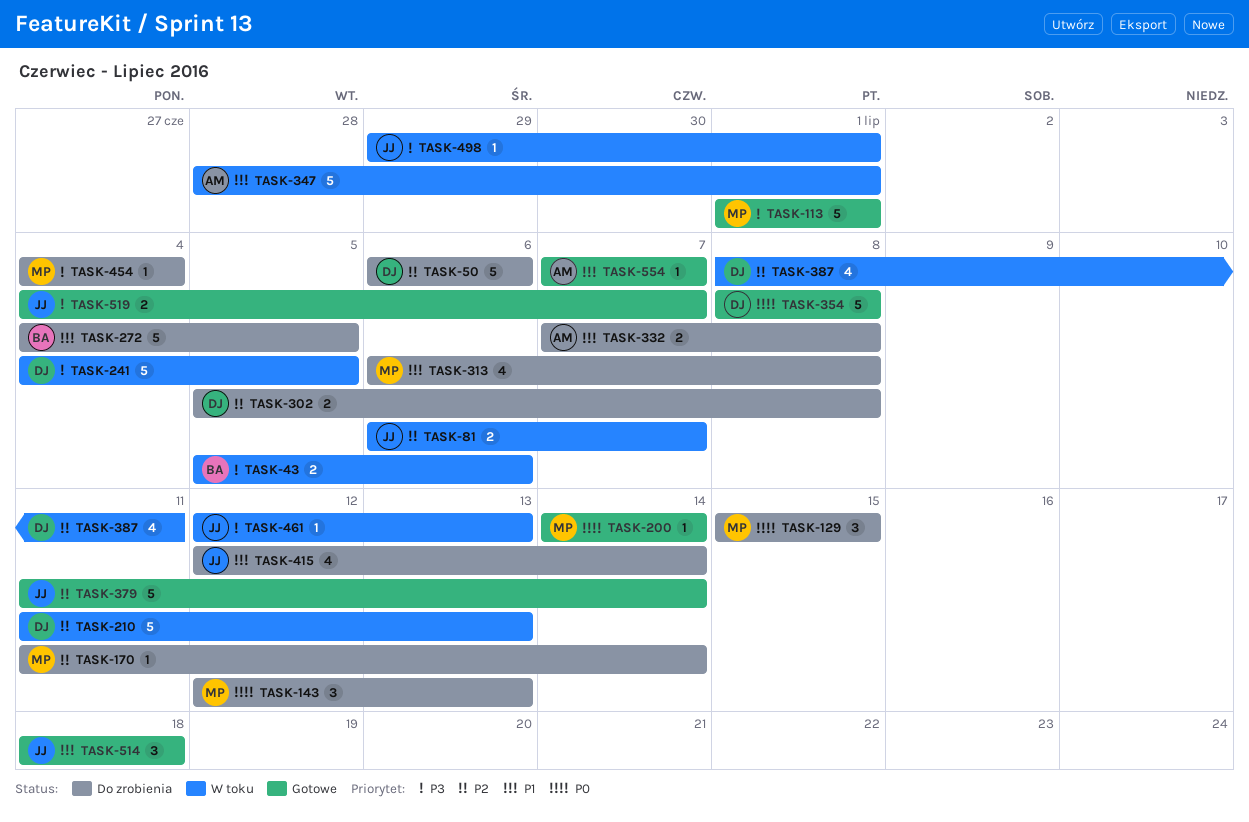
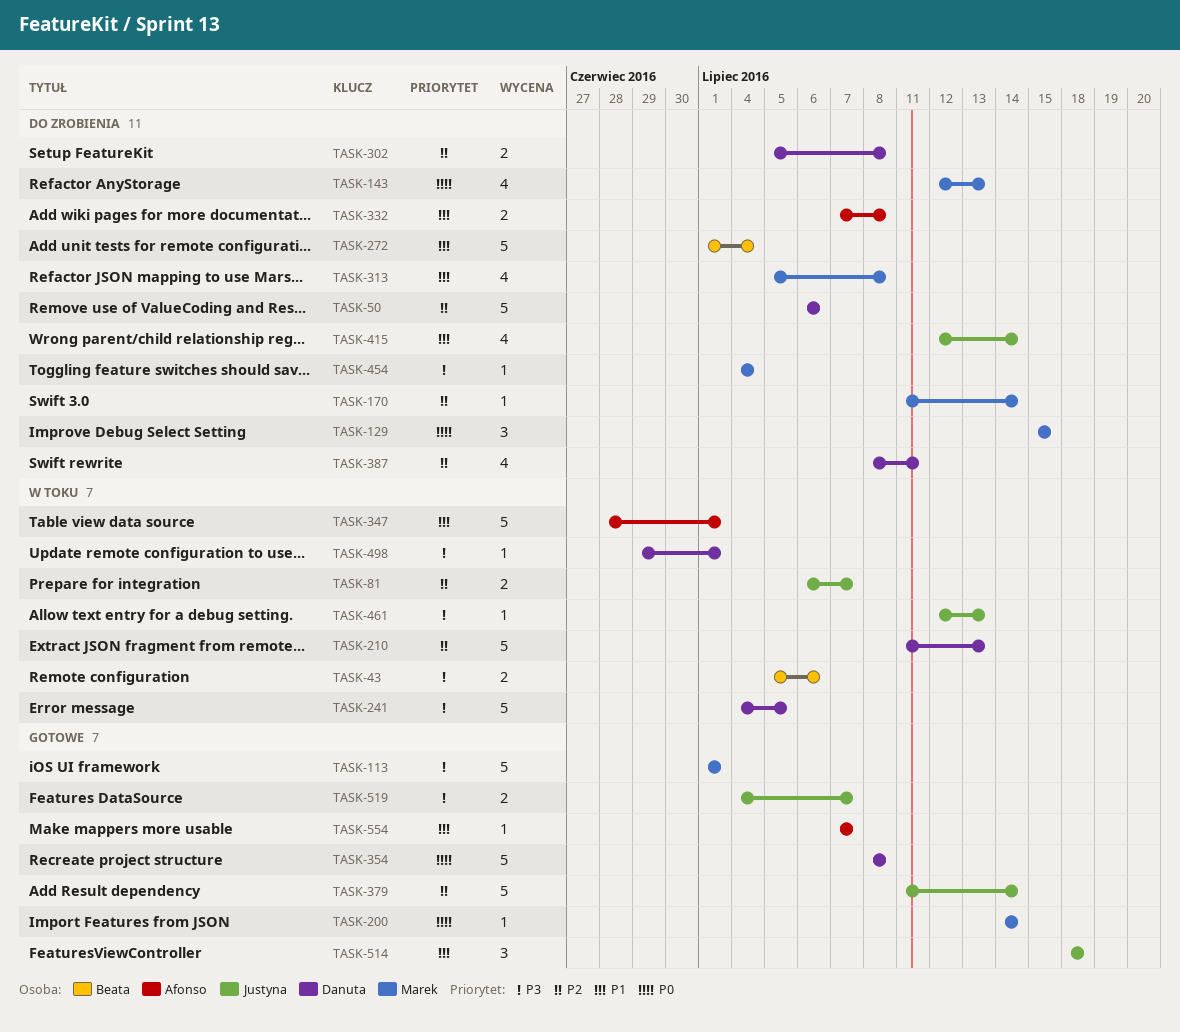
TASK-143, estimate: 3 -> 4
TASK-272, start: Jul 4 -> Jul 1
TASK-272, due: Jul 5 -> Jul 4
TASK-313, start: Jul 6 -> Jul 5
TASK-387, status: W toku -> Do zrobienia
TASK-498, owner: Justyna -> Danuta

